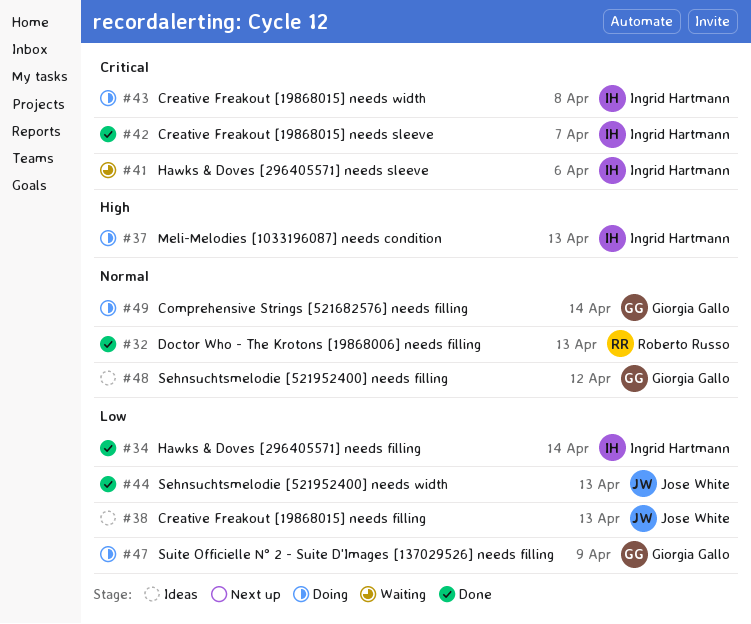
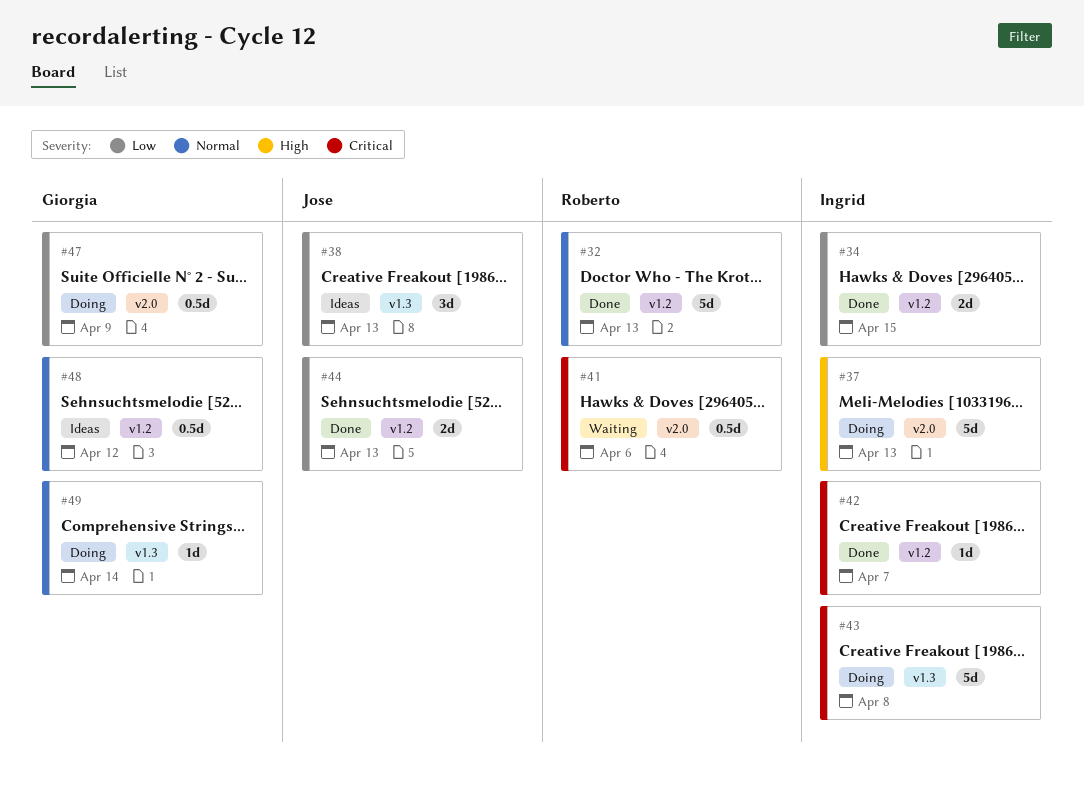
#34, due: Apr 14 -> Apr 15
#41, owner: Ingrid Hartmann -> Roberto Russo

